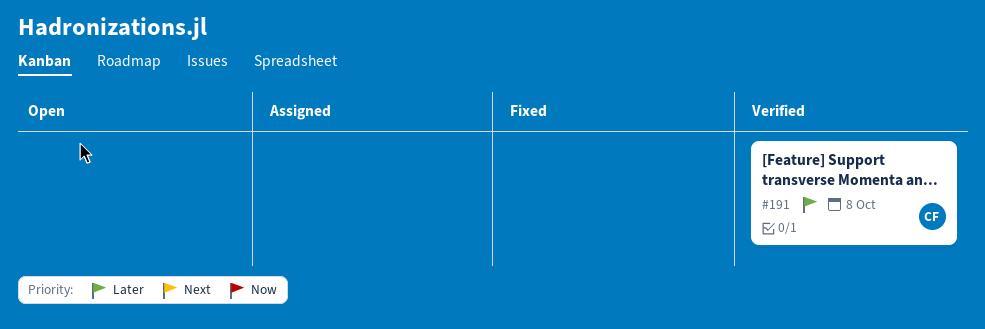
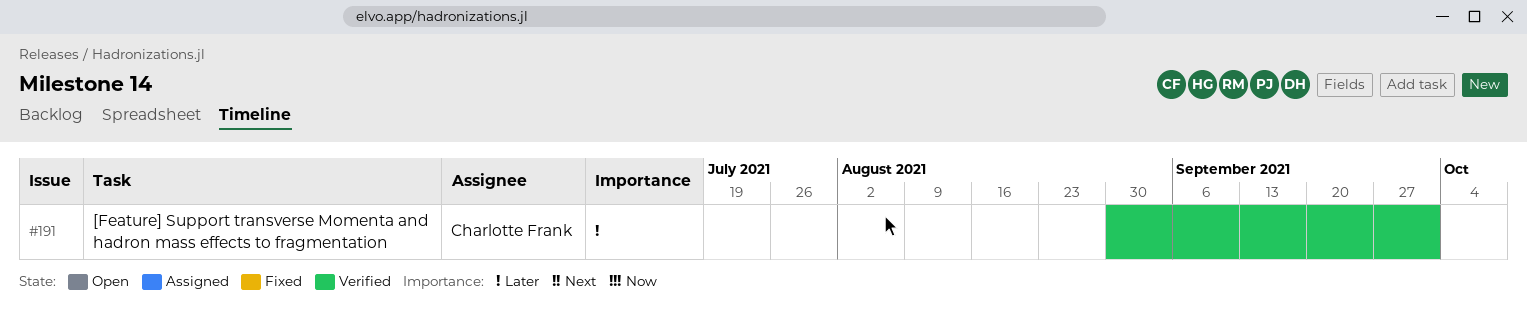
#191, due: Oct 8 -> Oct 1

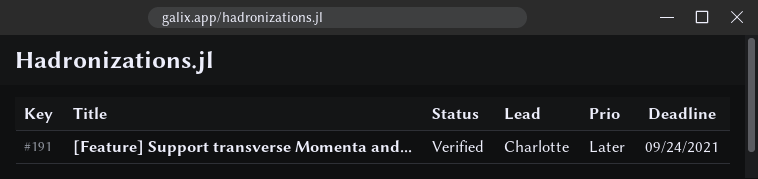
#191, due: Oct 1 -> Sep 24

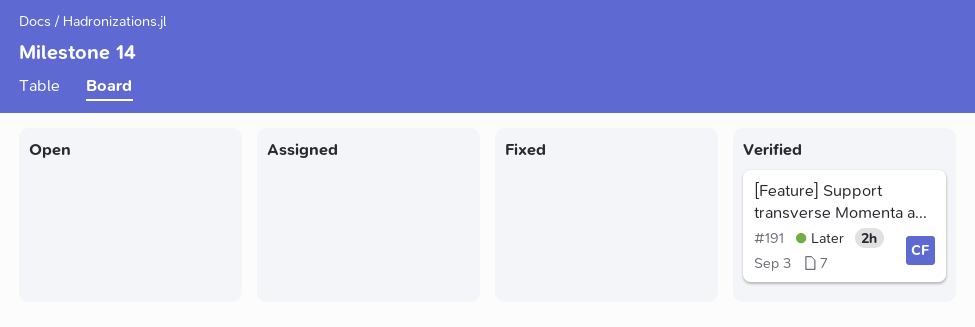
#191, due: Sep 24 -> Sep 3

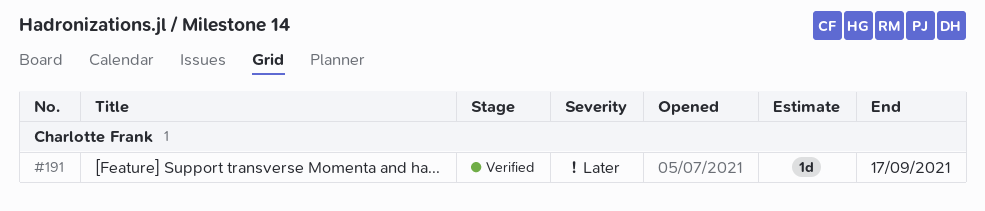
#191, estimate: 2h -> 1d
#191, due: Sep 3 -> Sep 17

